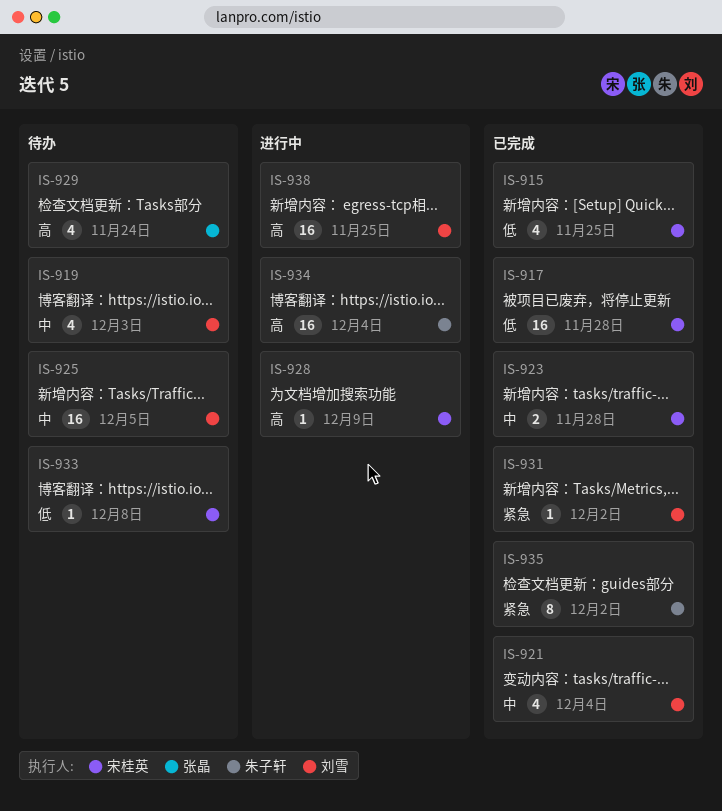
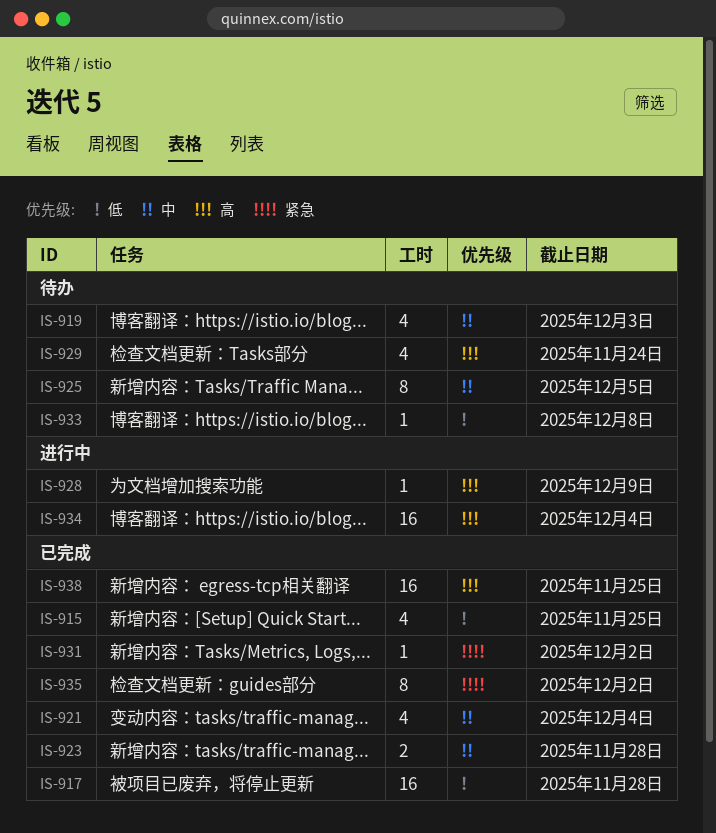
IS-925, estimate: 16 -> 8
IS-938, status: 进行中 -> 已完成

